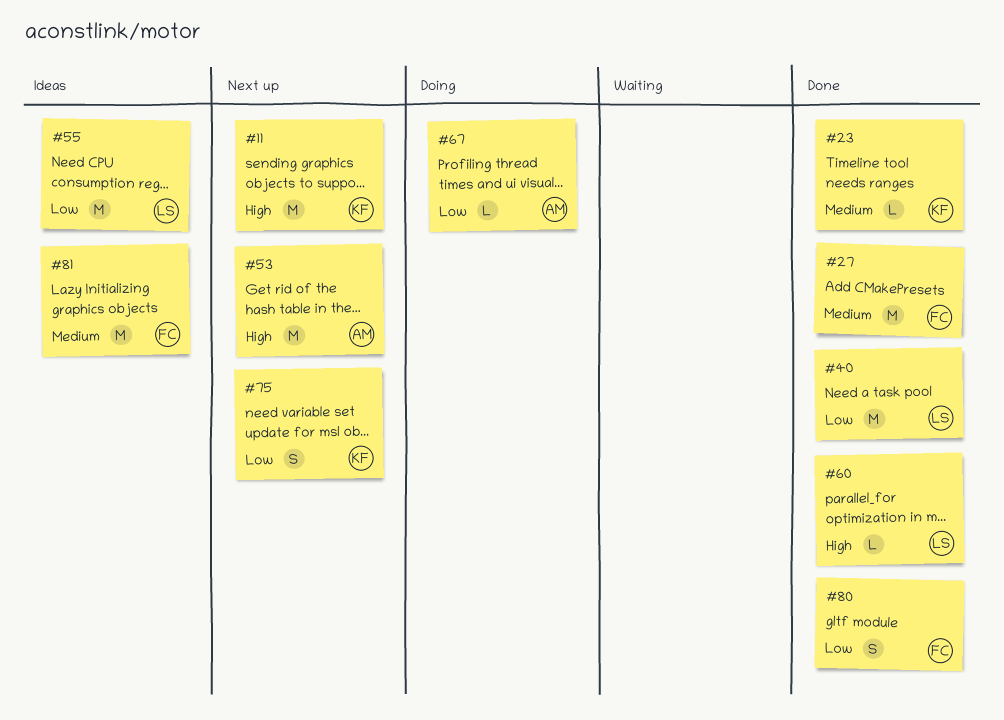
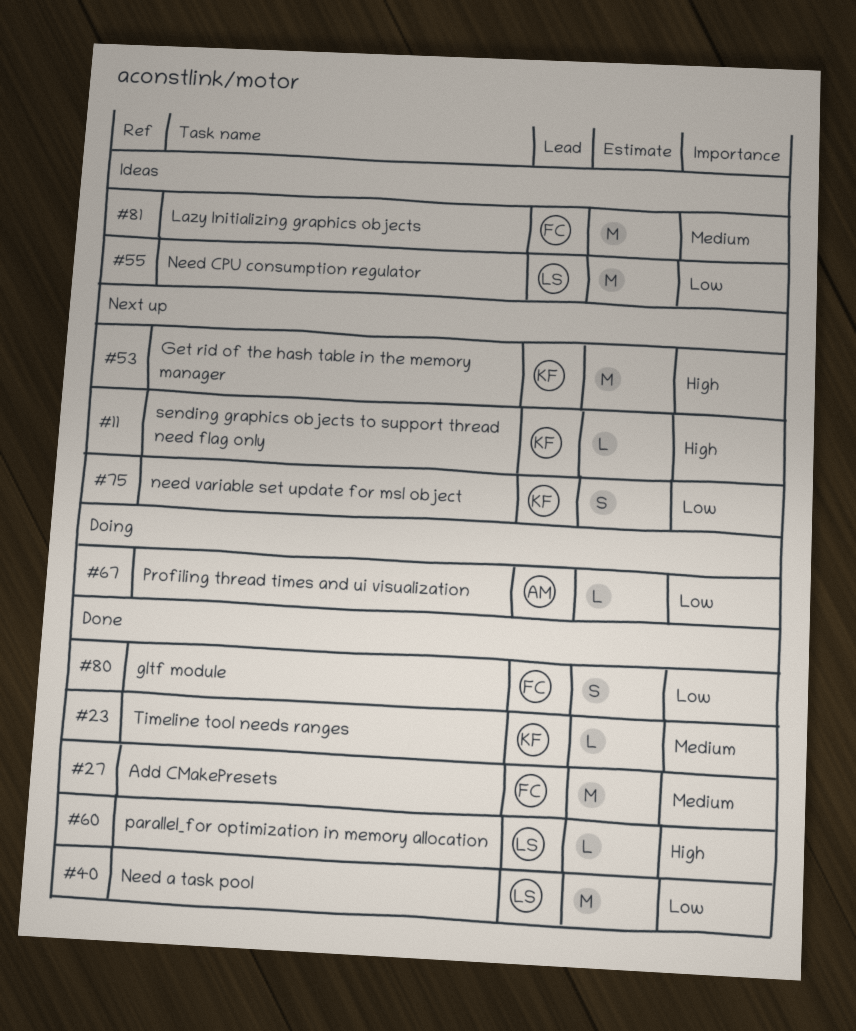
#11, estimate: M -> L
#53, owner: AM -> KF

